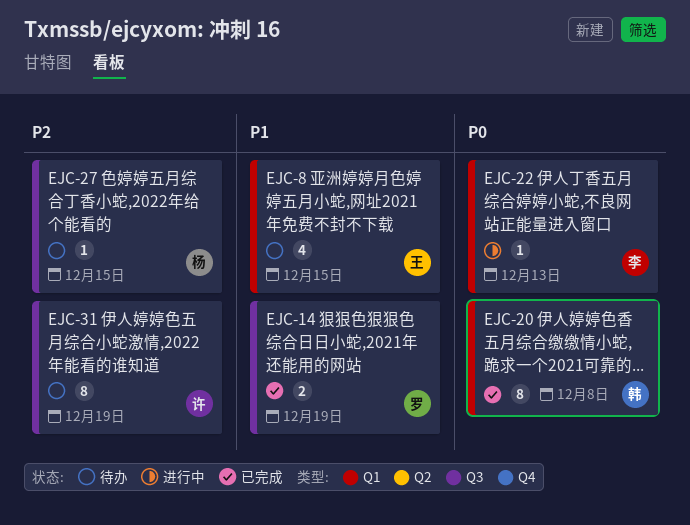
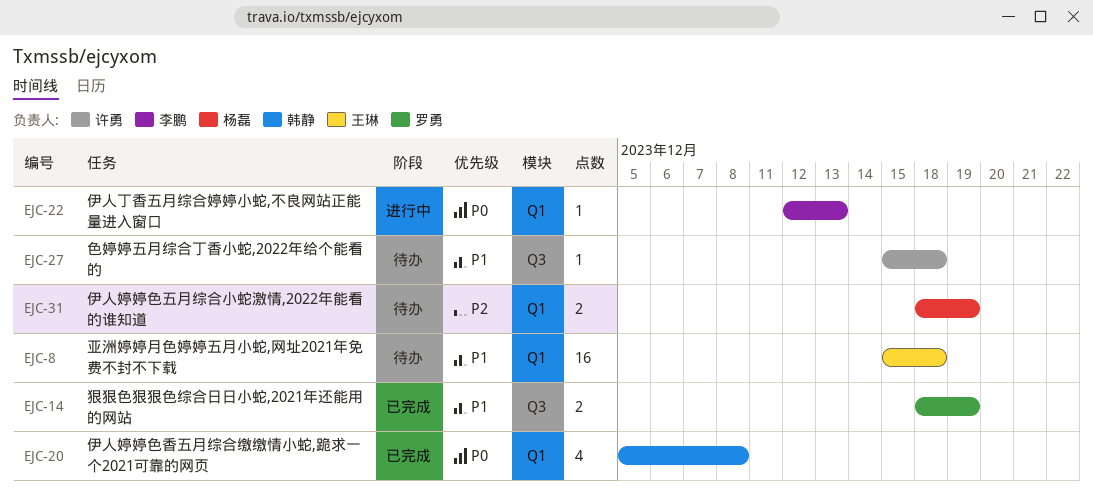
EJC-8, estimate: 4 -> 16
EJC-8, due: Dec 15 -> Dec 18
EJC-20, estimate: 8 -> 4
EJC-27, owner: 杨磊 -> 许勇
EJC-27, priority: P2 -> P1
EJC-27, due: Dec 15 -> Dec 18
EJC-31, owner: 许勇 -> 杨磊
EJC-31, label: Q3 -> Q1
EJC-31, estimate: 8 -> 2

